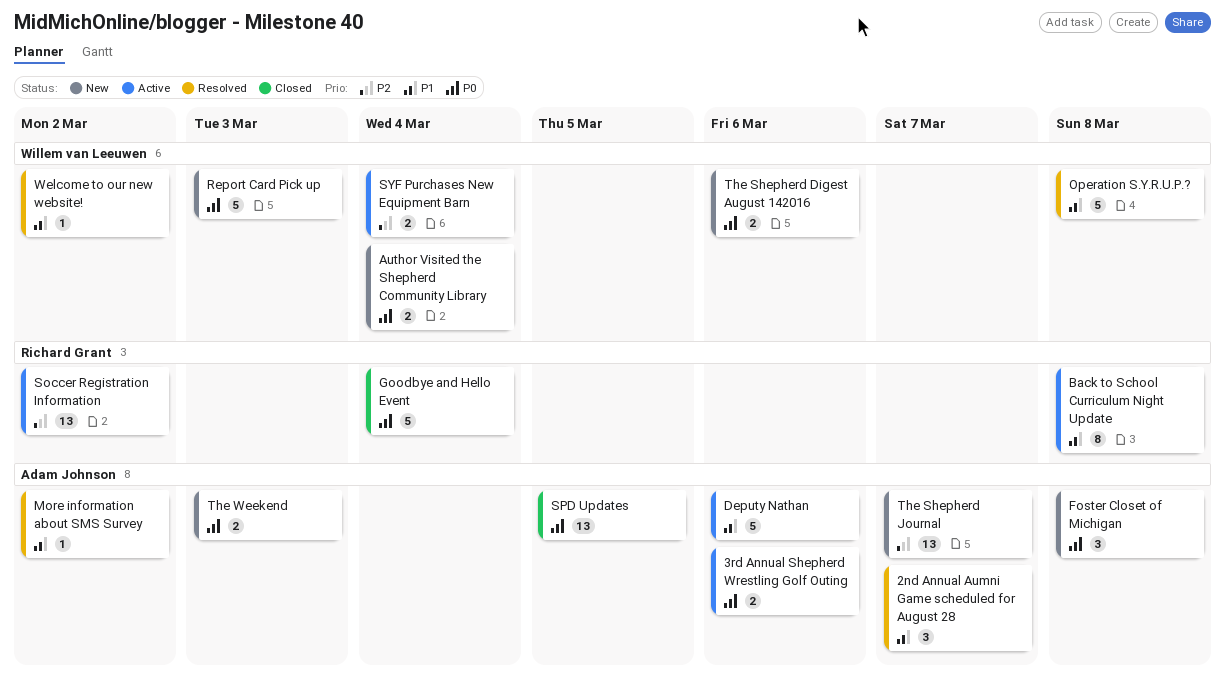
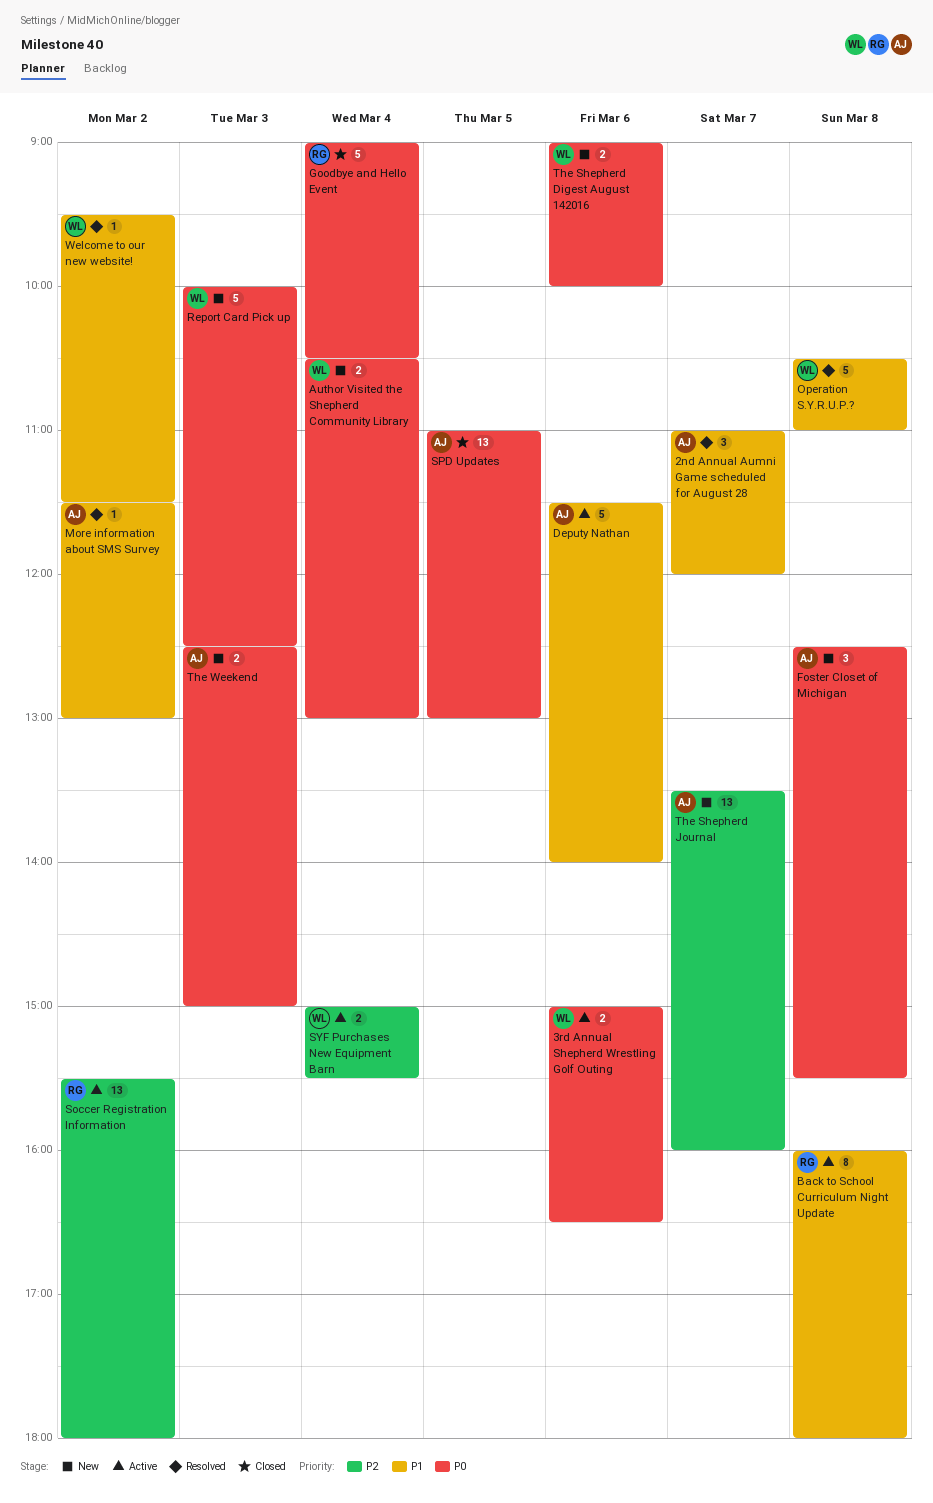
3rd Annual Shepherd Wrestling Golf Outing, owner: Adam Johnson -> Willem van Leeuwen

